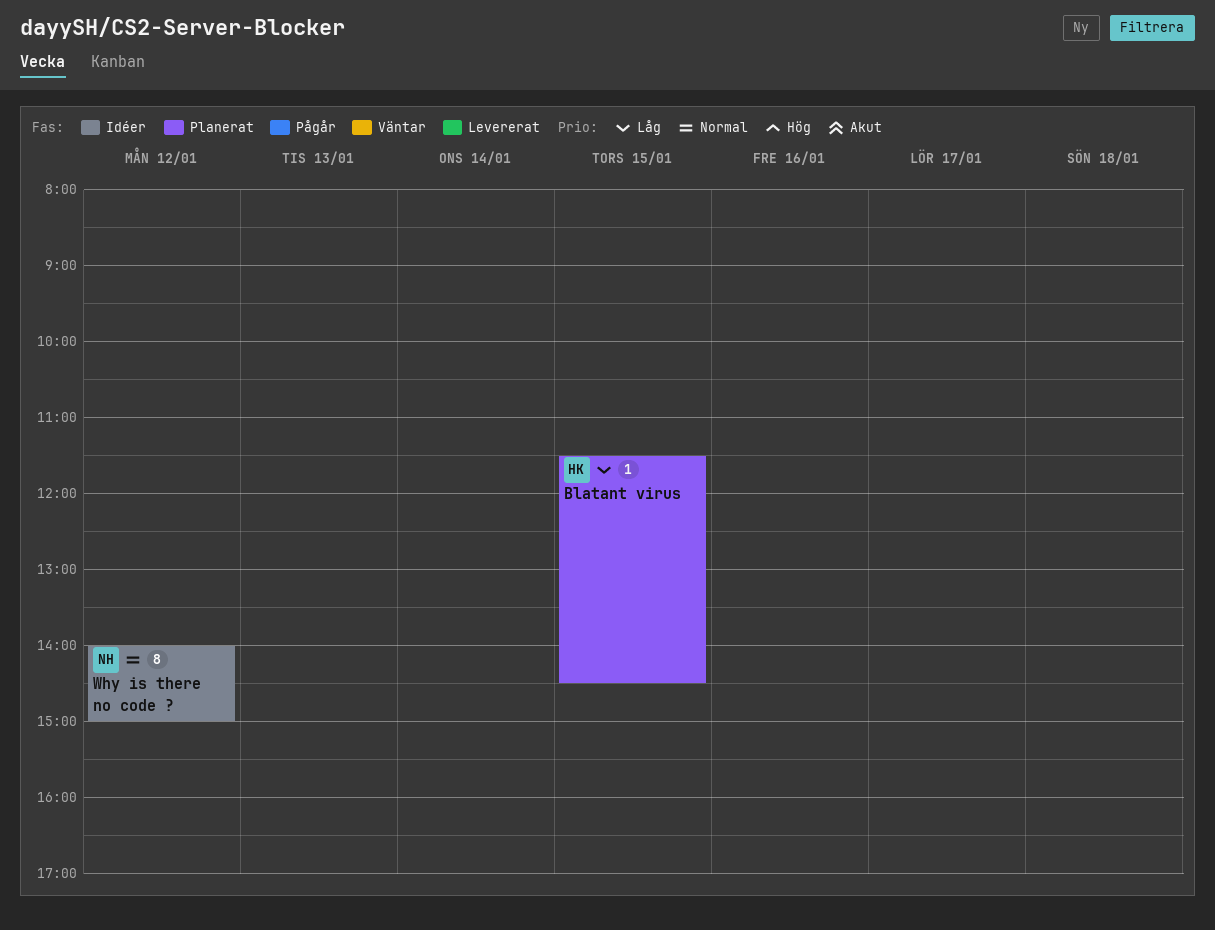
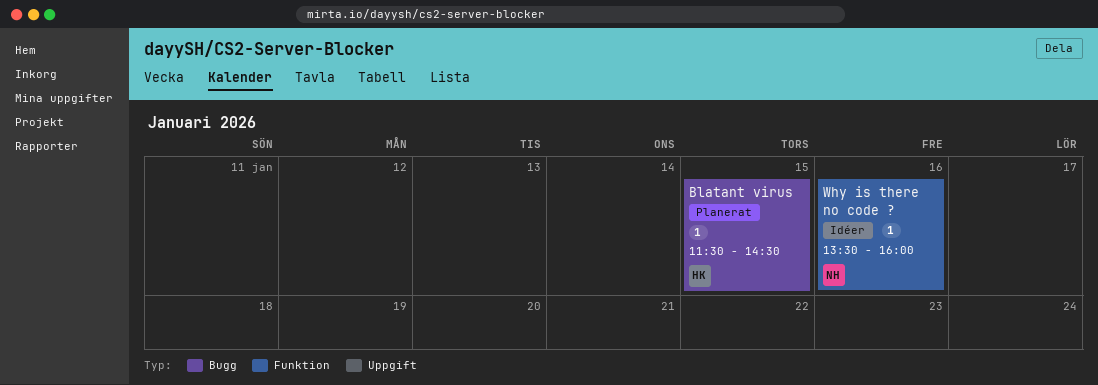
Why is there no code ?, estimate: 8 -> 1
Why is there no code ?, day: Jan 12 -> Jan 16
Why is there no code ?, begins: 14:00 -> 13:30
Why is there no code ?, ends: 15:00 -> 16:00

